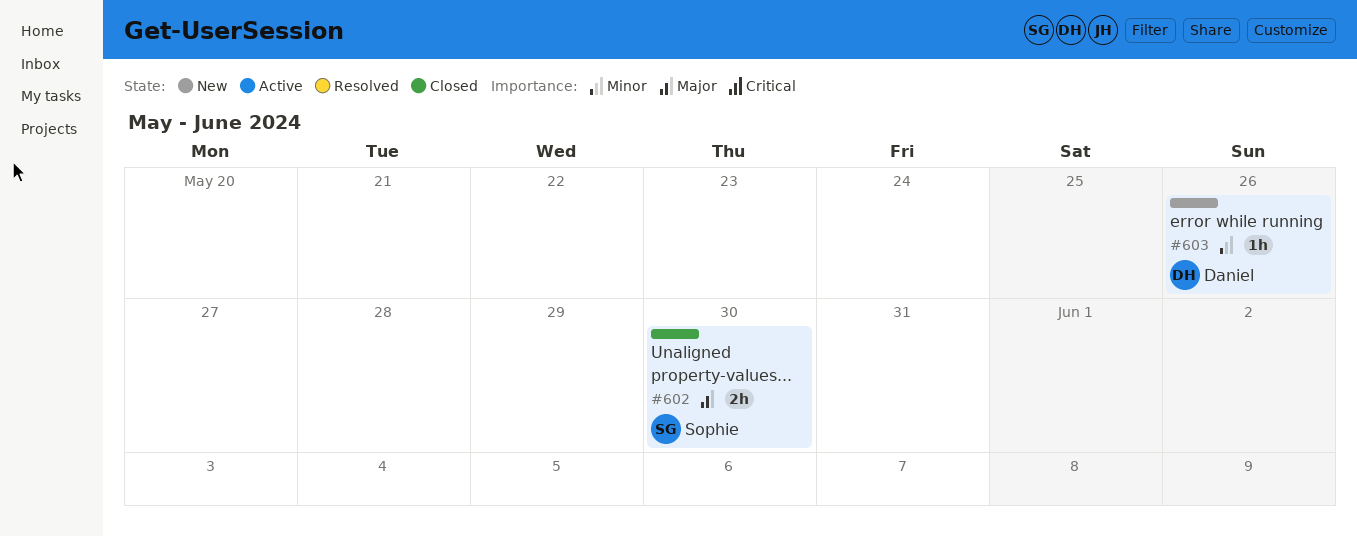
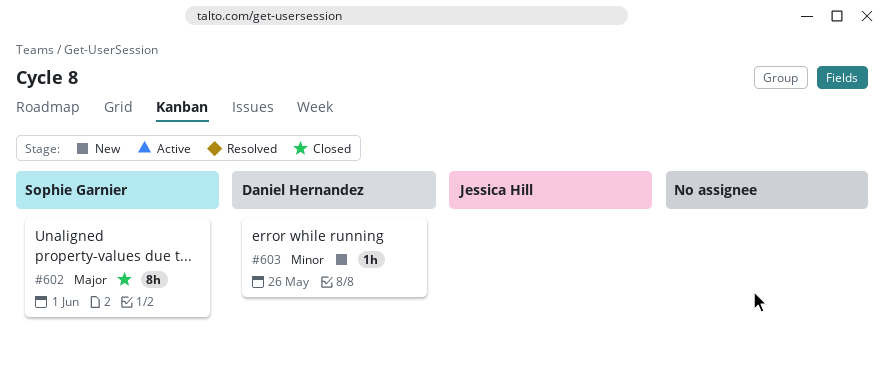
#602, estimate: 2h -> 8h
#602, due: May 30 -> Jun 1

